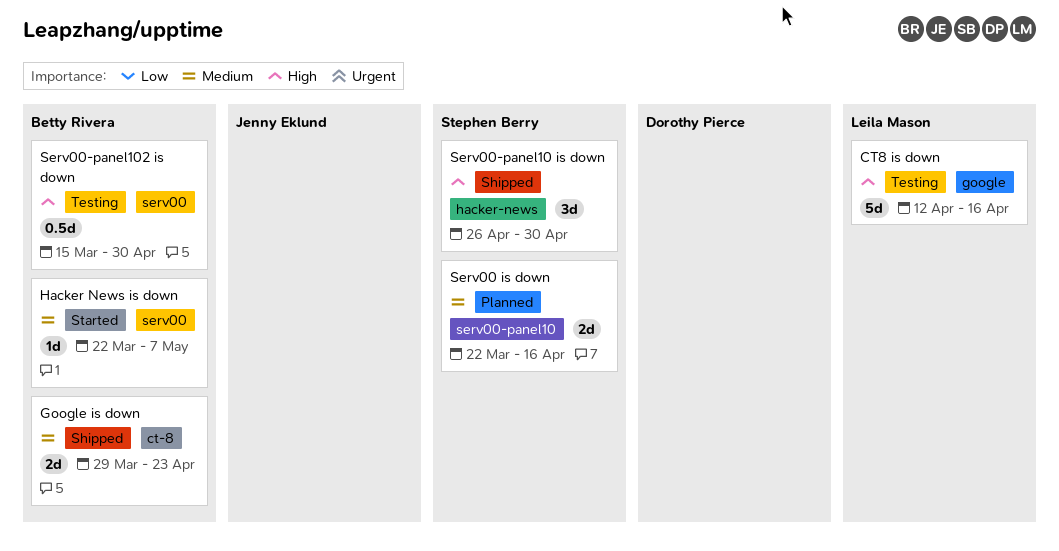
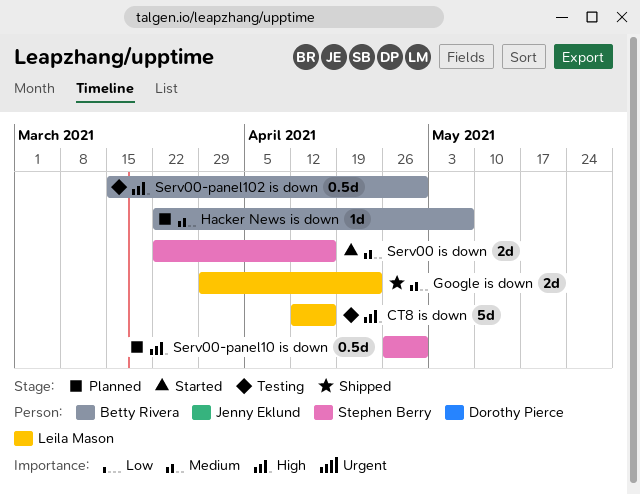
Google is down, owner: Betty Rivera -> Leila Mason
Hacker News is down, status: Started -> Planned
Serv00 is down, status: Planned -> Started
Serv00-panel10 is down, status: Shipped -> Planned
Serv00-panel10 is down, estimate: 3d -> 0.5d

